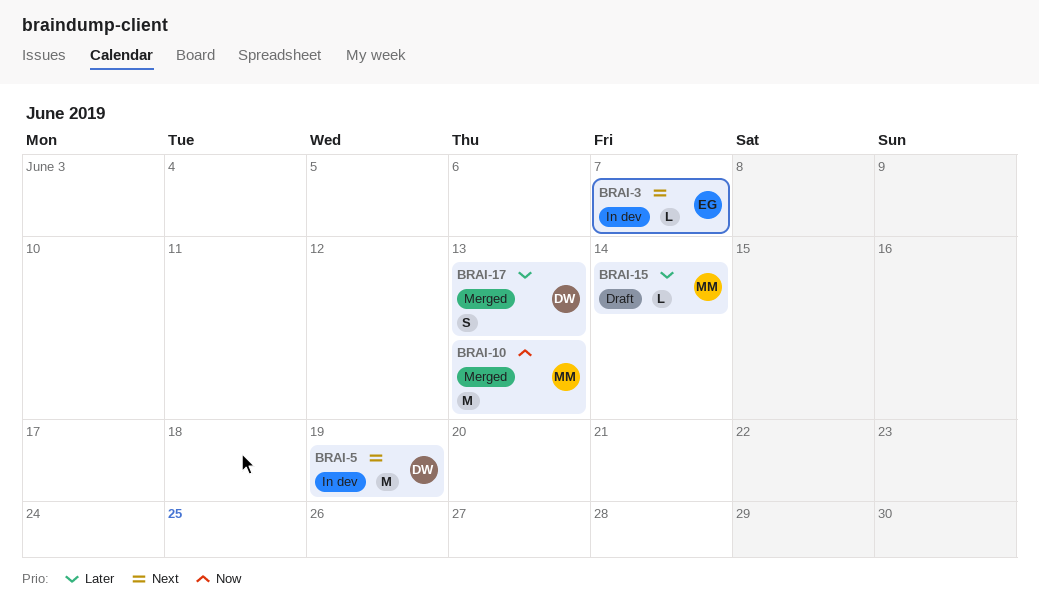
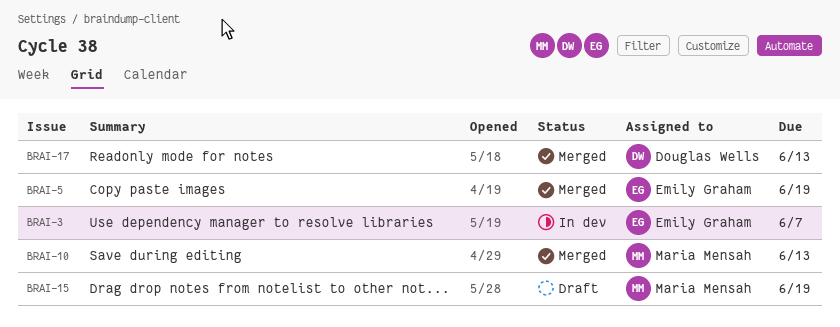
BRAI-5, status: In dev -> Merged
BRAI-5, owner: Douglas Wells -> Emily Graham
BRAI-15, due: Jun 14 -> Jun 19

